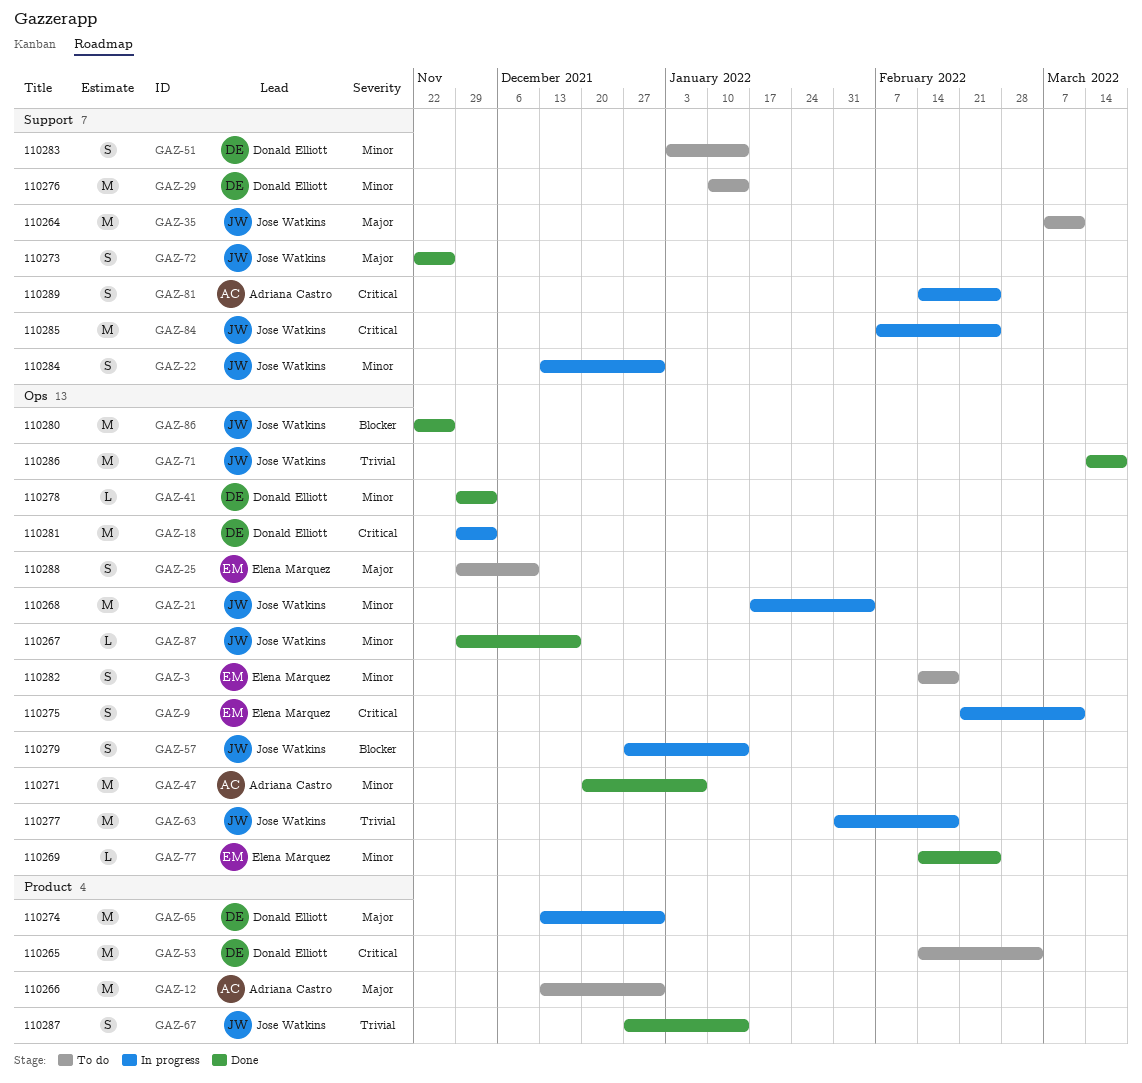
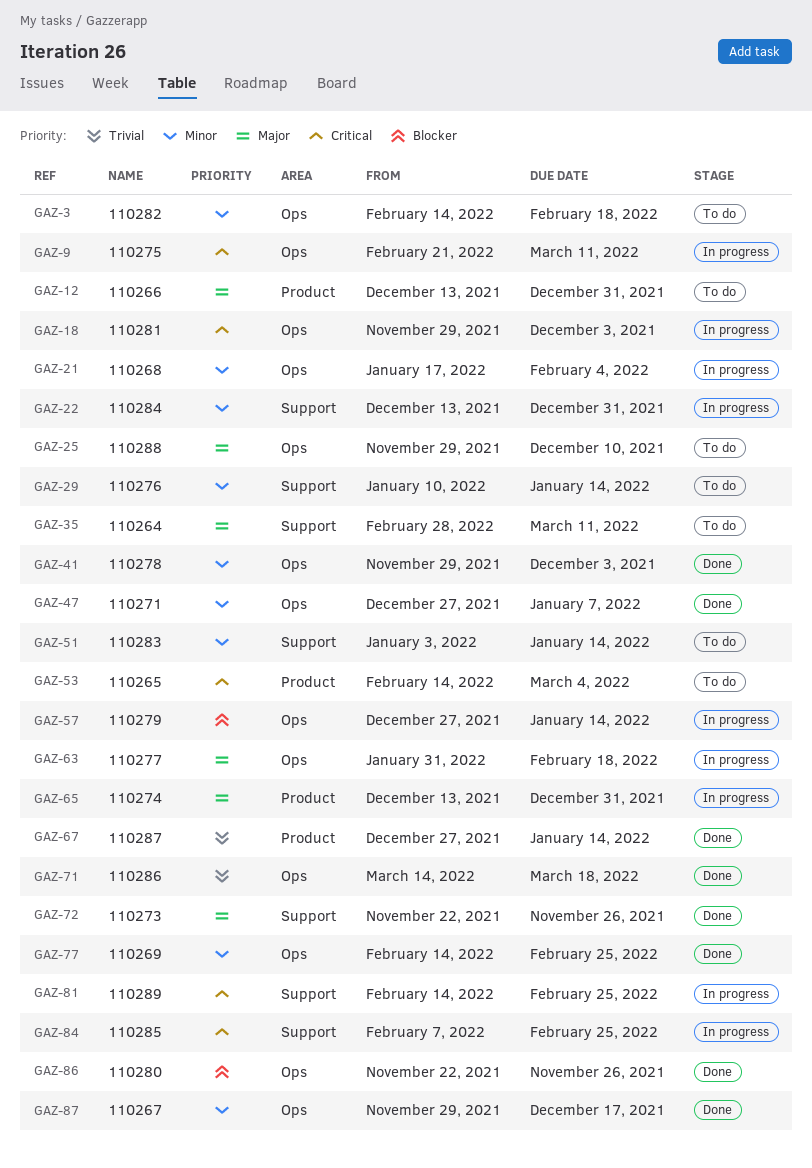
GAZ-35, start: Mar 7 -> Feb 28
GAZ-47, start: Dec 20 -> Dec 27
GAZ-63, priority: Trivial -> Major

